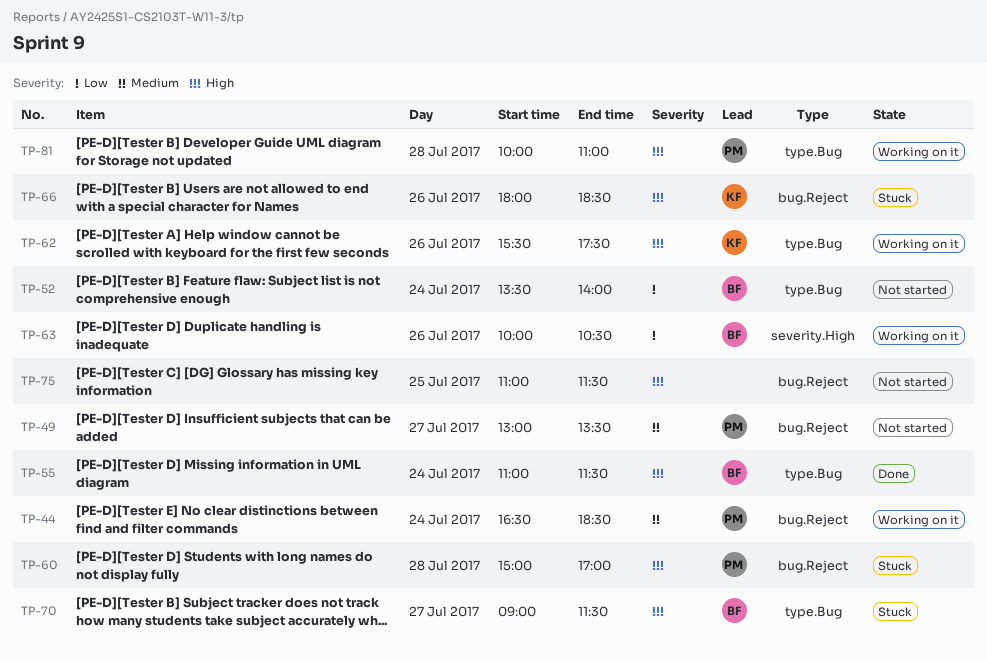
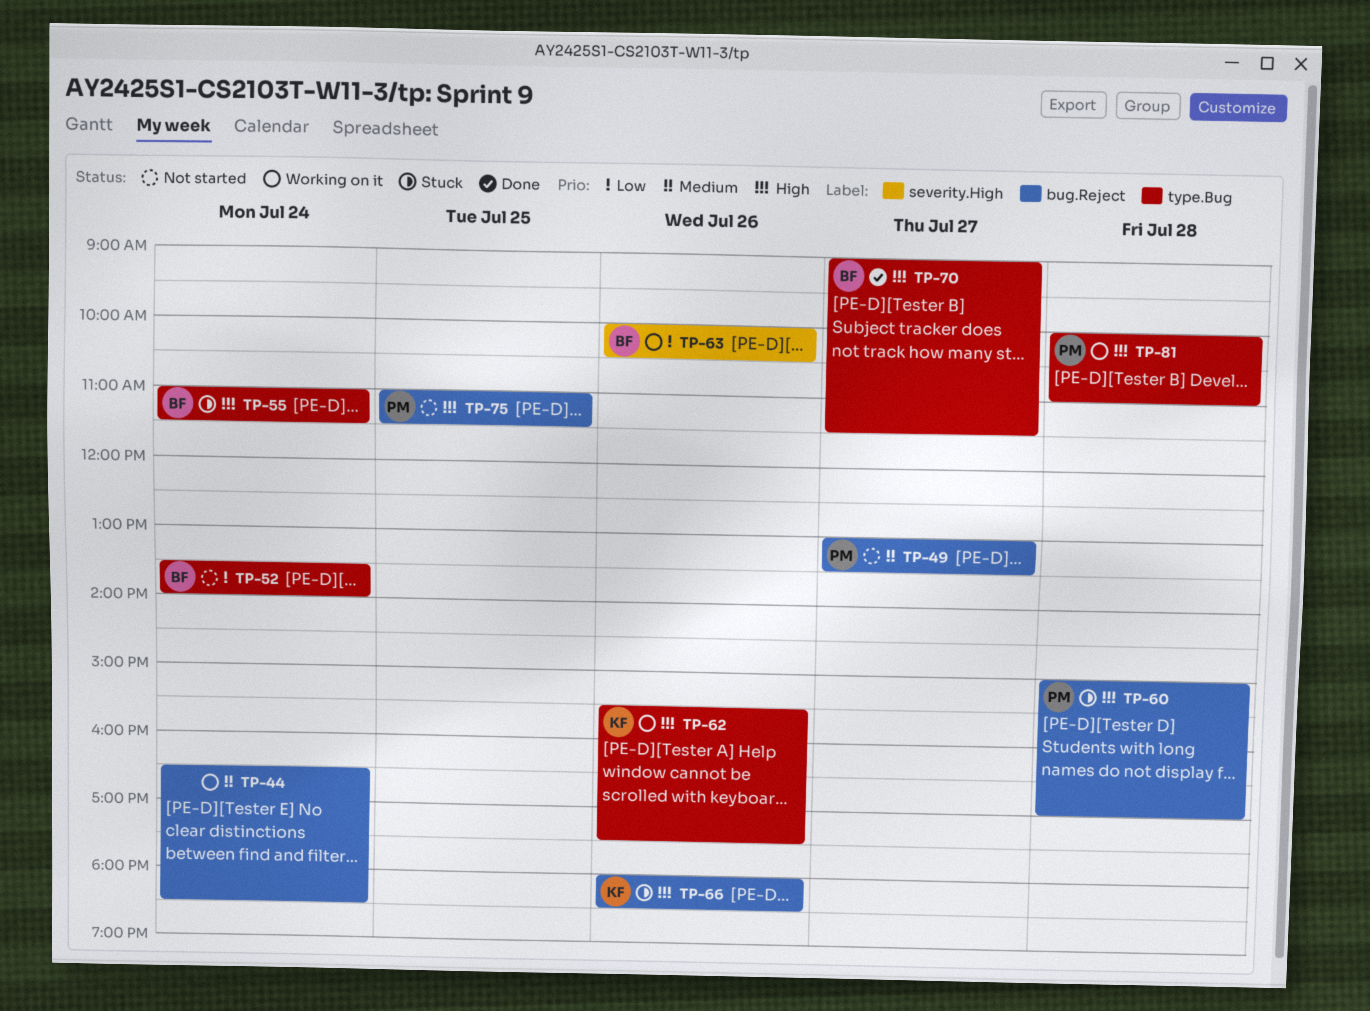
TP-44, owner: PM -> none
TP-55, status: Done -> Stuck
TP-70, status: Stuck -> Done
TP-75, owner: none -> PM

